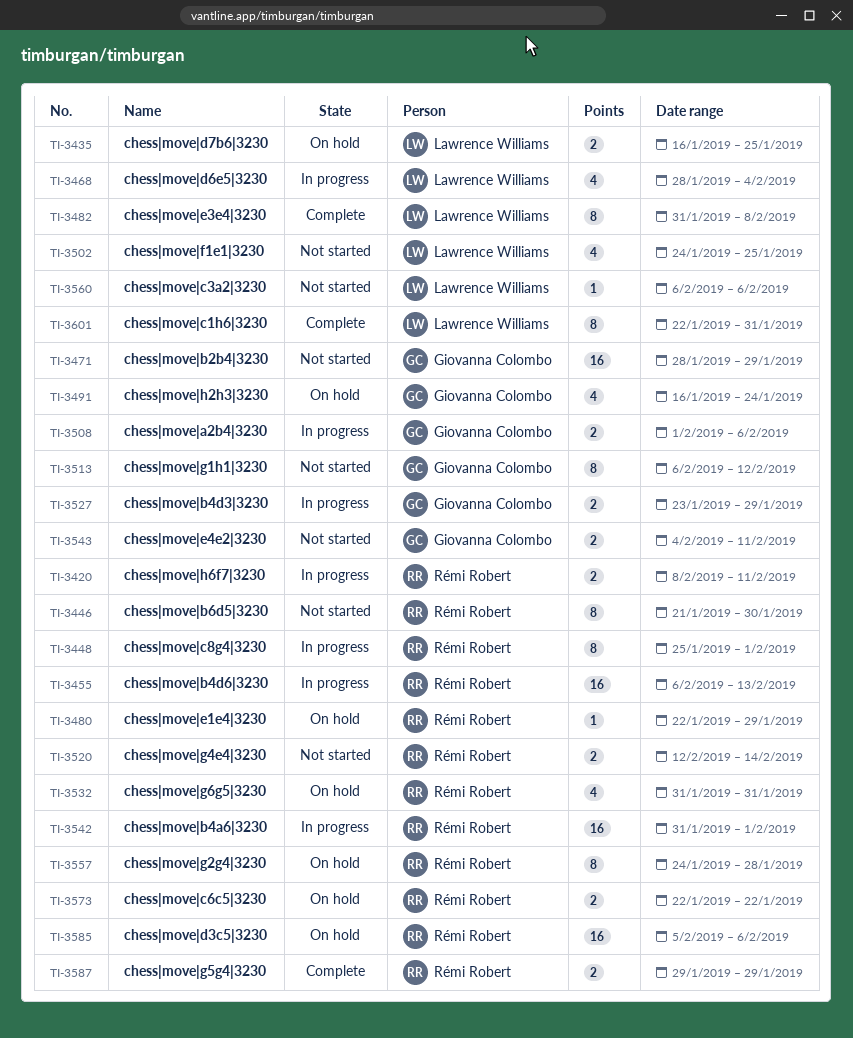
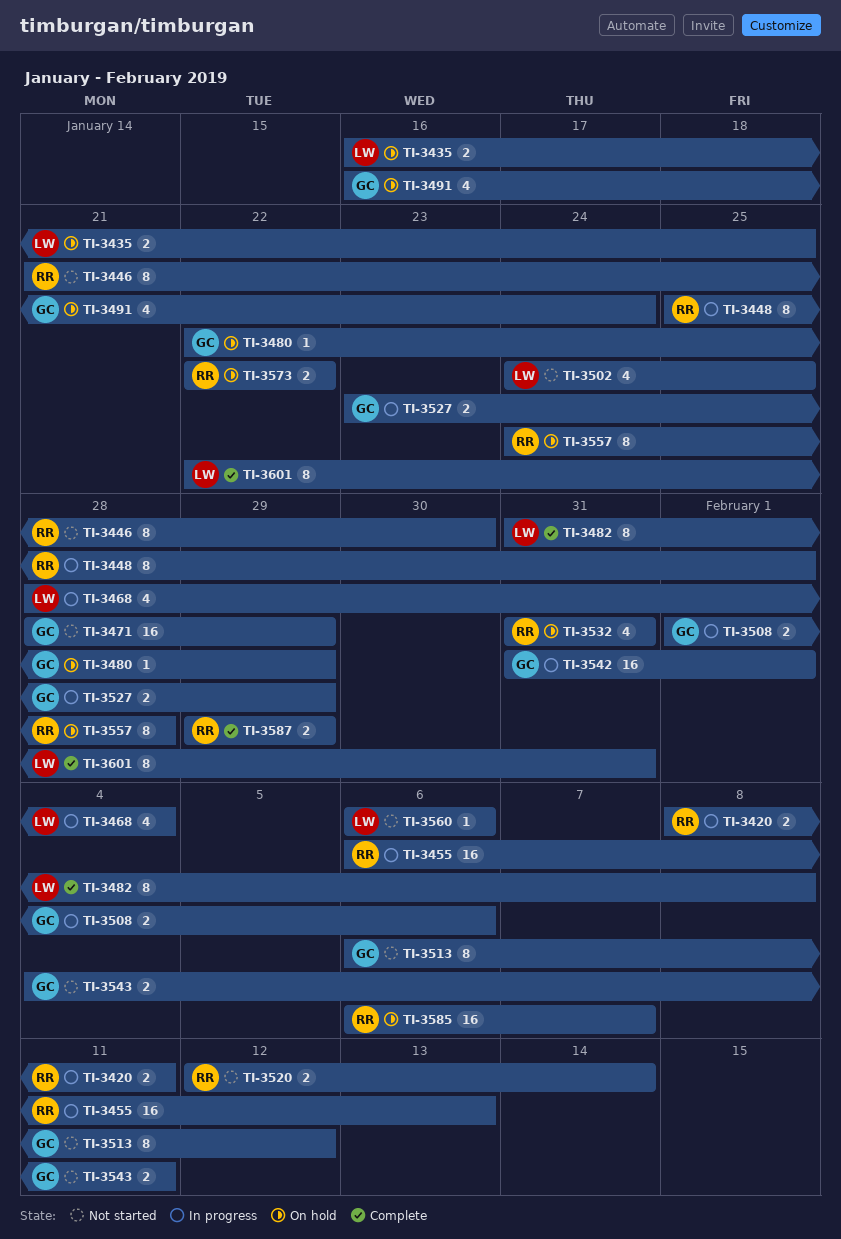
TI-3480, owner: Rémi Robert -> Giovanna Colombo
TI-3542, owner: Rémi Robert -> Giovanna Colombo
TI-3585, start: Feb 5 -> Feb 6
TI-3585, due: Feb 6 -> Feb 7

